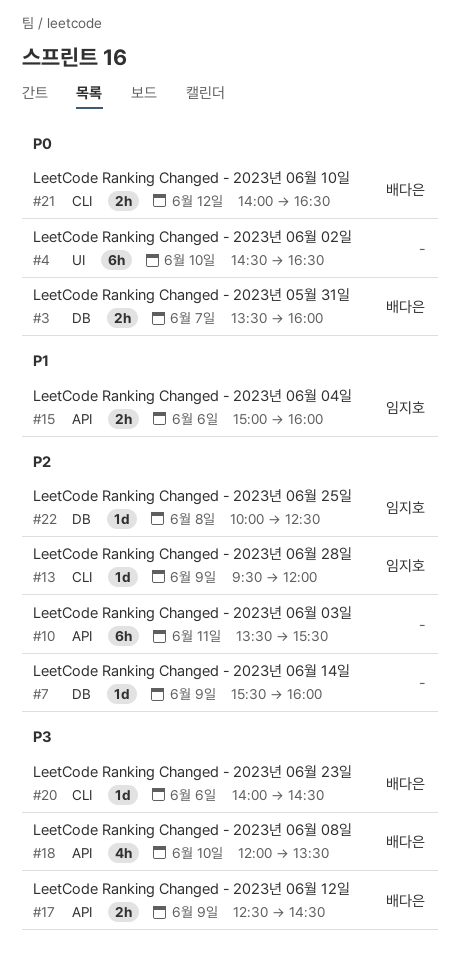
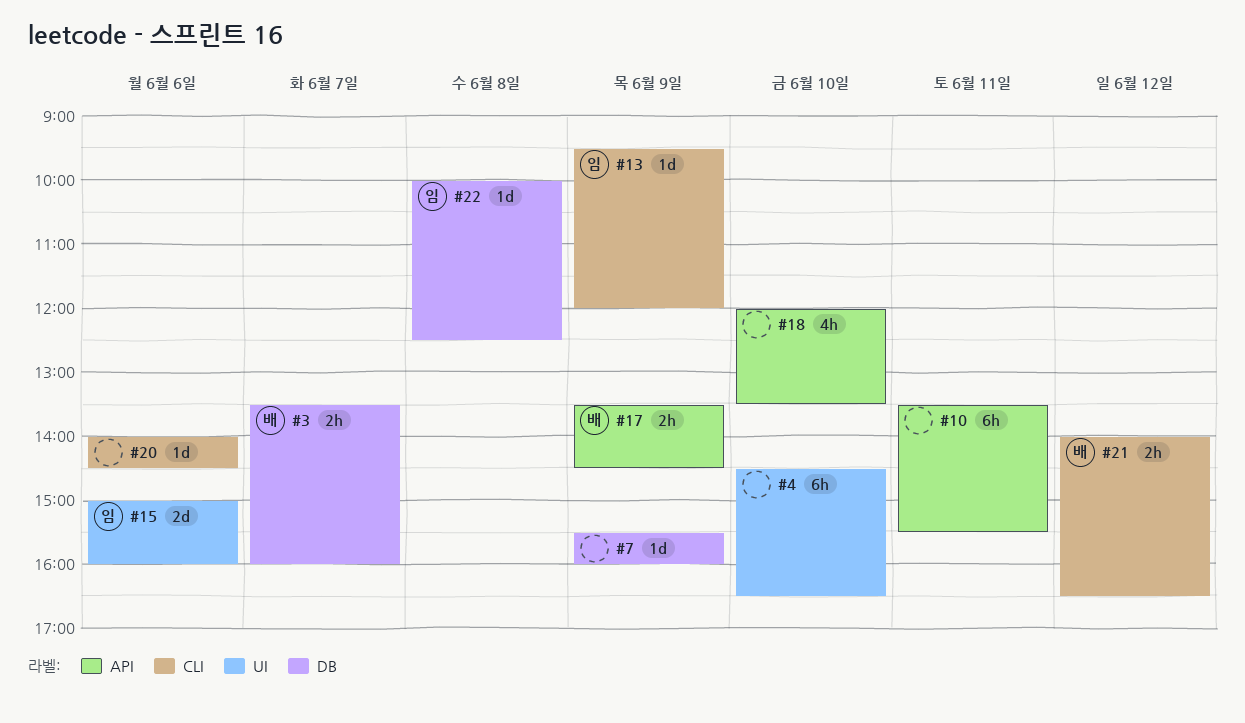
#15, label: API -> UI
#15, estimate: 2h -> 2d
#17, begins: 12:30 -> 13:30
#18, owner: 배다은 -> none
#20, owner: 배다은 -> none

